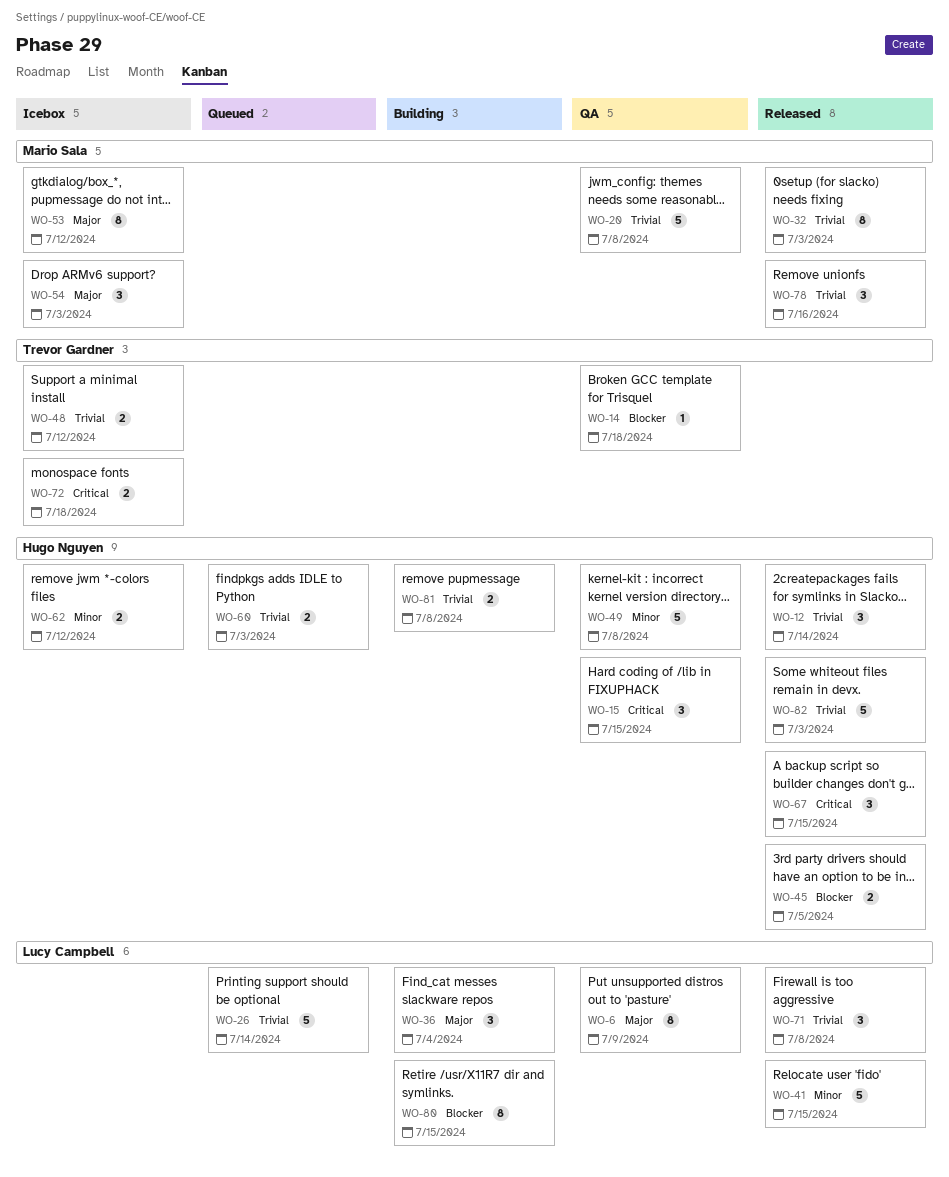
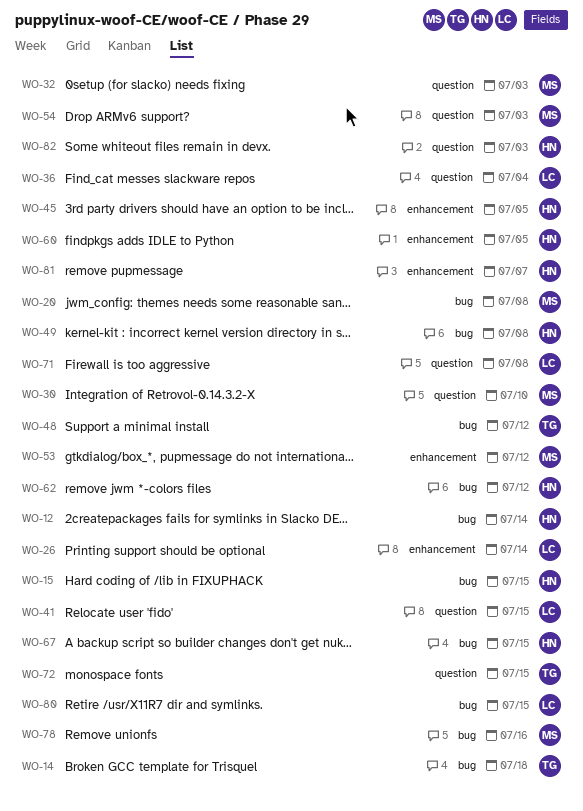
WO-6: present -> none
WO-30: none -> present
WO-60, due: Jul 3 -> Jul 5
WO-72, due: Jul 18 -> Jul 15
WO-81, due: Jul 8 -> Jul 7

